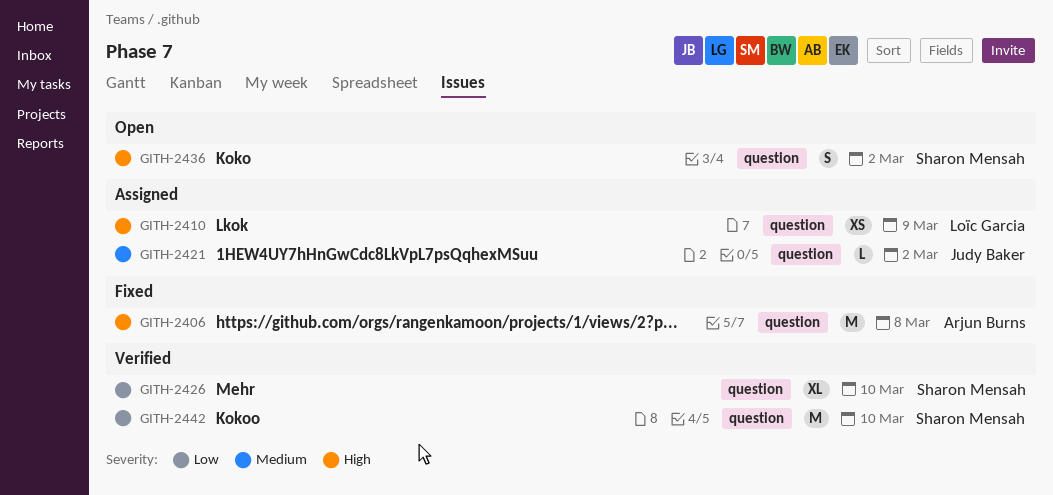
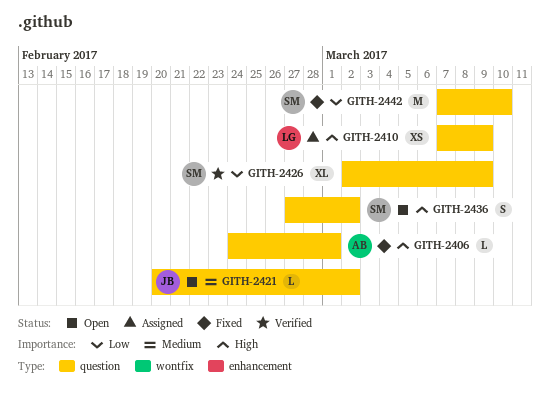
GITH-2406, estimate: M -> L
GITH-2406, due: Mar 8 -> Mar 1
GITH-2421, status: Assigned -> Open
GITH-2426, due: Mar 10 -> Mar 9
GITH-2442, status: Verified -> Fixed

